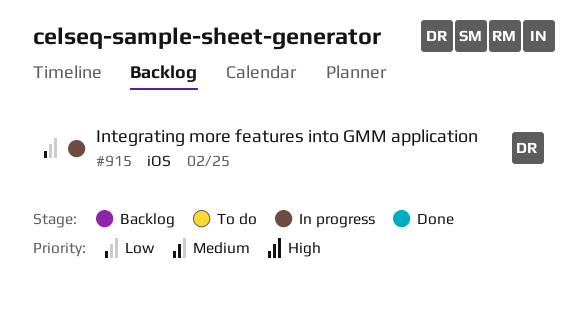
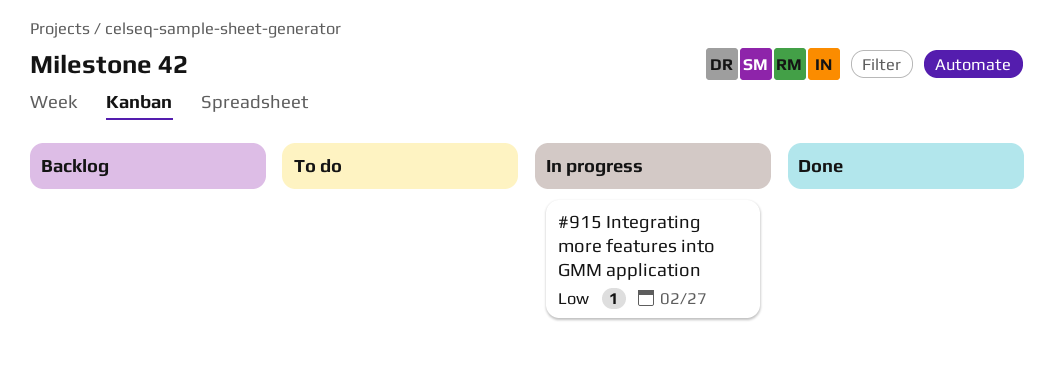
#915, due: Feb 25 -> Feb 27

